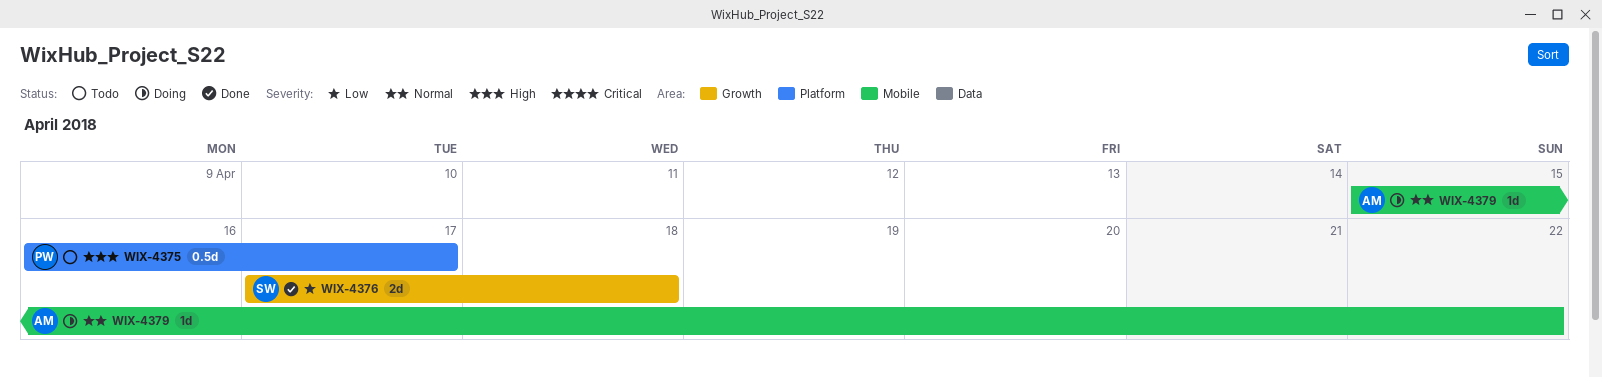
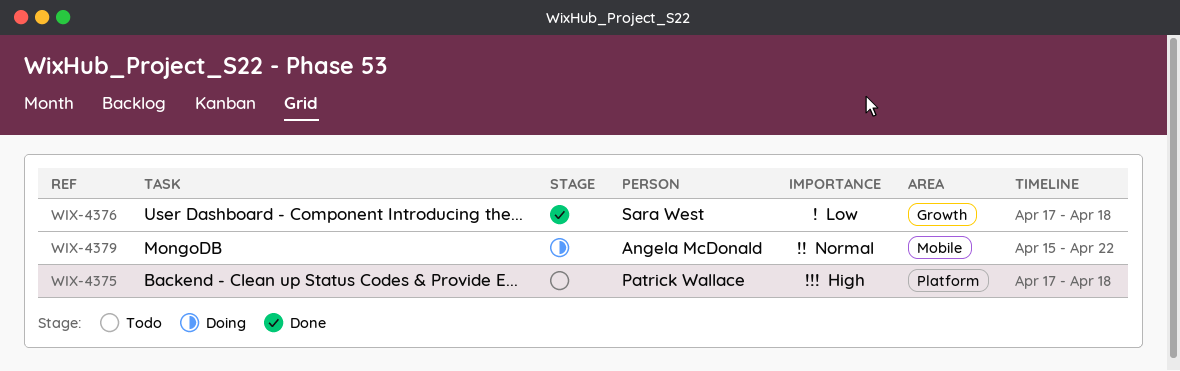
WIX-4375, start: Apr 16 -> Apr 17
WIX-4375, due: Apr 17 -> Apr 18

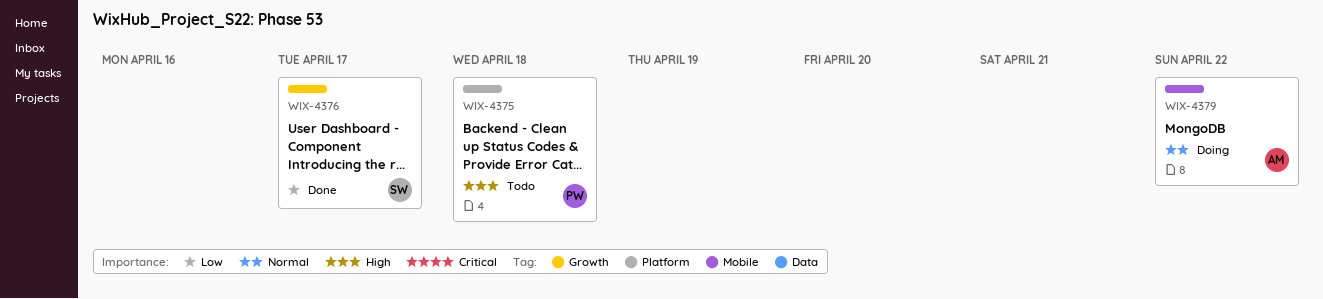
WIX-4376, due: Apr 18 -> Apr 17

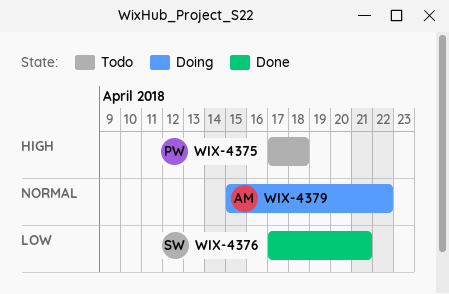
WIX-4376, due: Apr 17 -> Apr 21

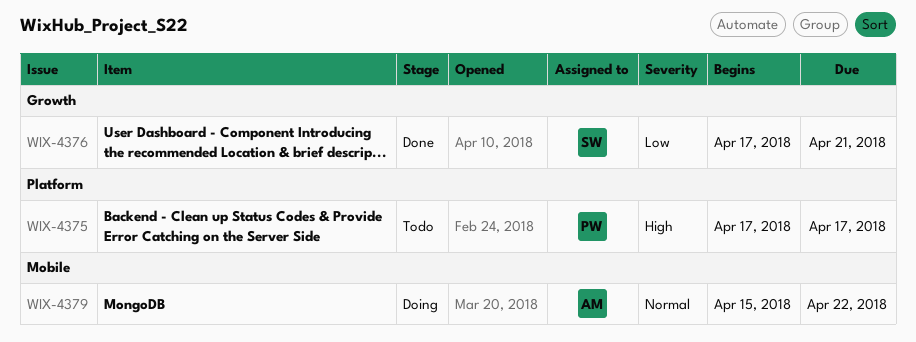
WIX-4375, due: Apr 18 -> Apr 17

